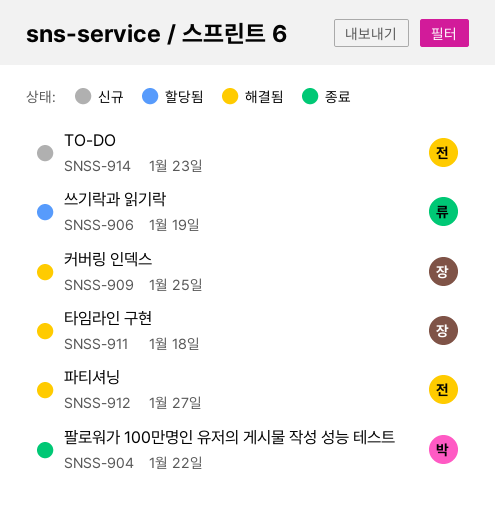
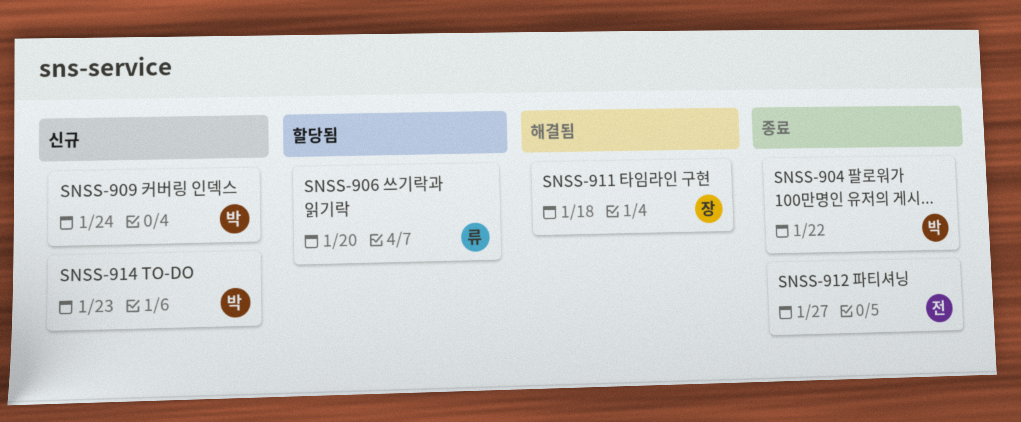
SNSS-906, due: Jan 19 -> Jan 20
SNSS-909, status: 해결됨 -> 신규
SNSS-909, owner: 장 -> 박
SNSS-909, due: Jan 25 -> Jan 24
SNSS-912, status: 해결됨 -> 종료
SNSS-914, owner: 전 -> 박

